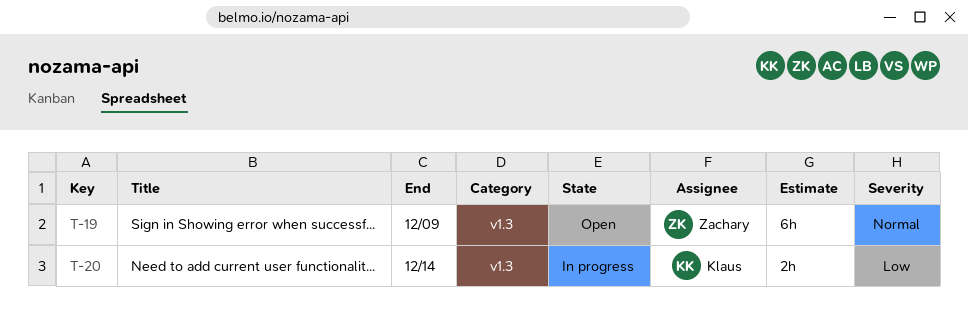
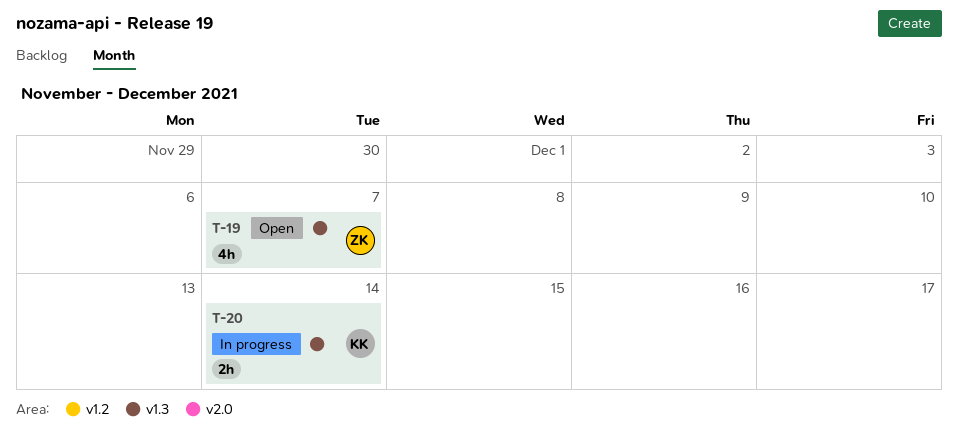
T-19, estimate: 6h -> 4h
T-19, due: Dec 9 -> Dec 7

